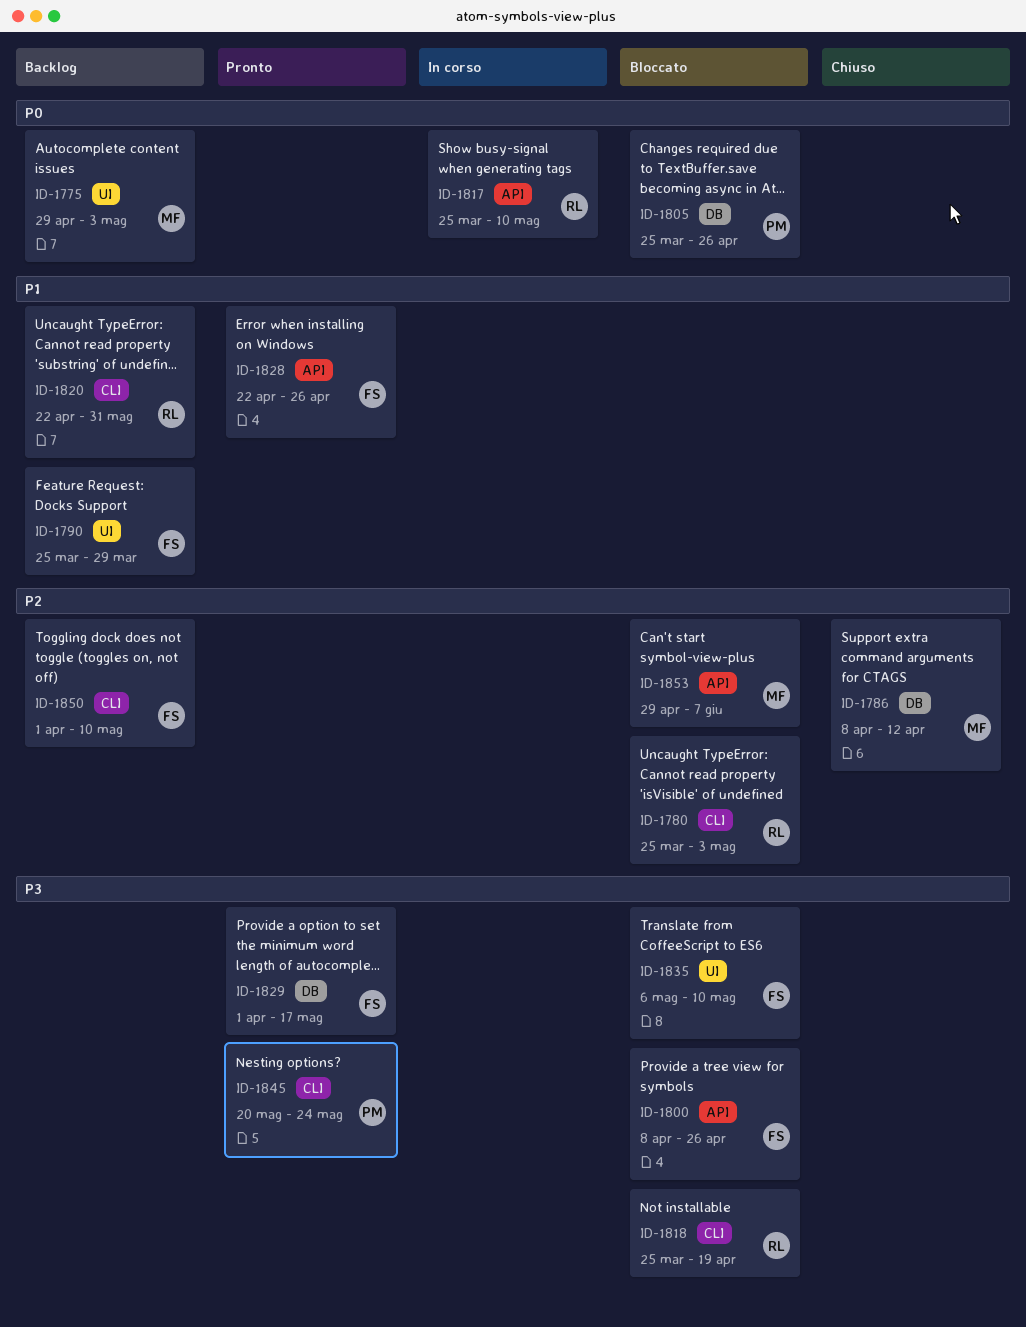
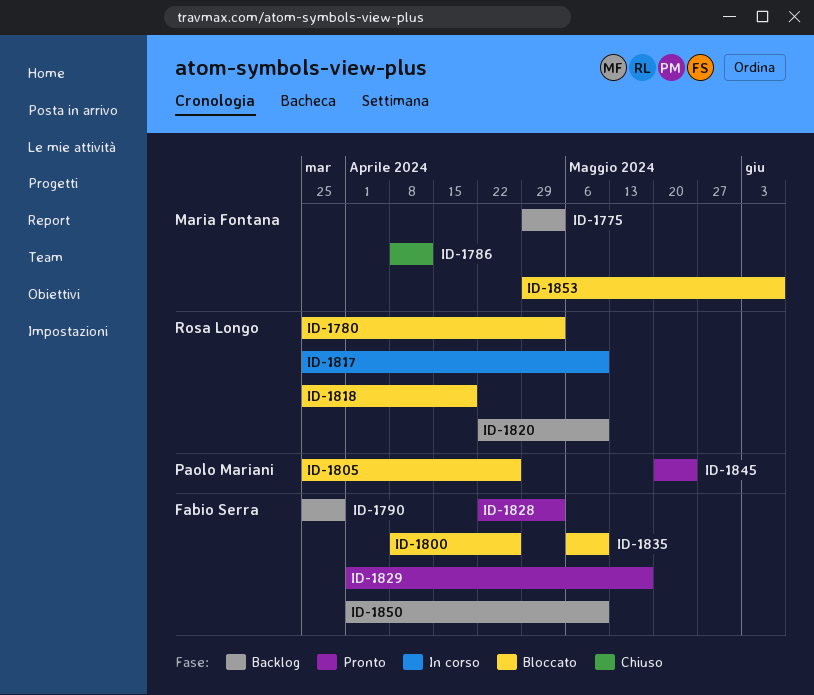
ID-1820, due: May 31 -> May 10
ID-1828, due: Apr 26 -> May 3

